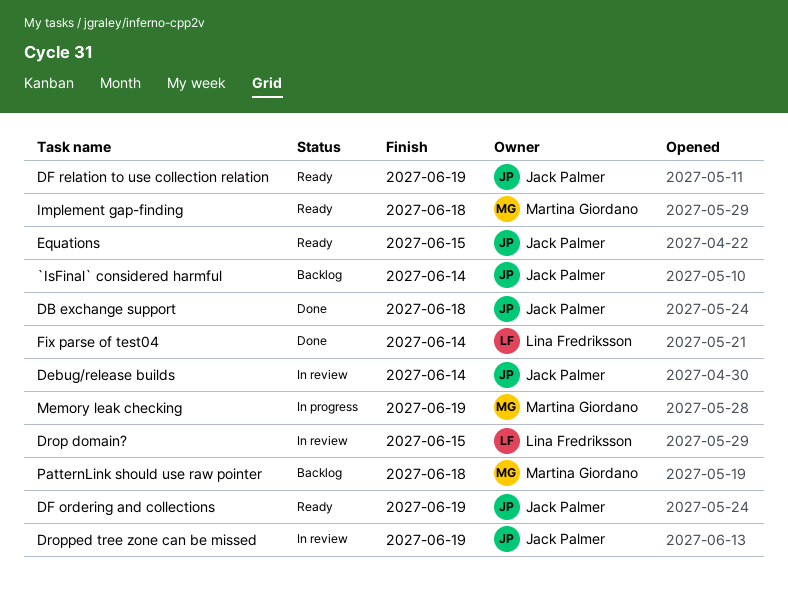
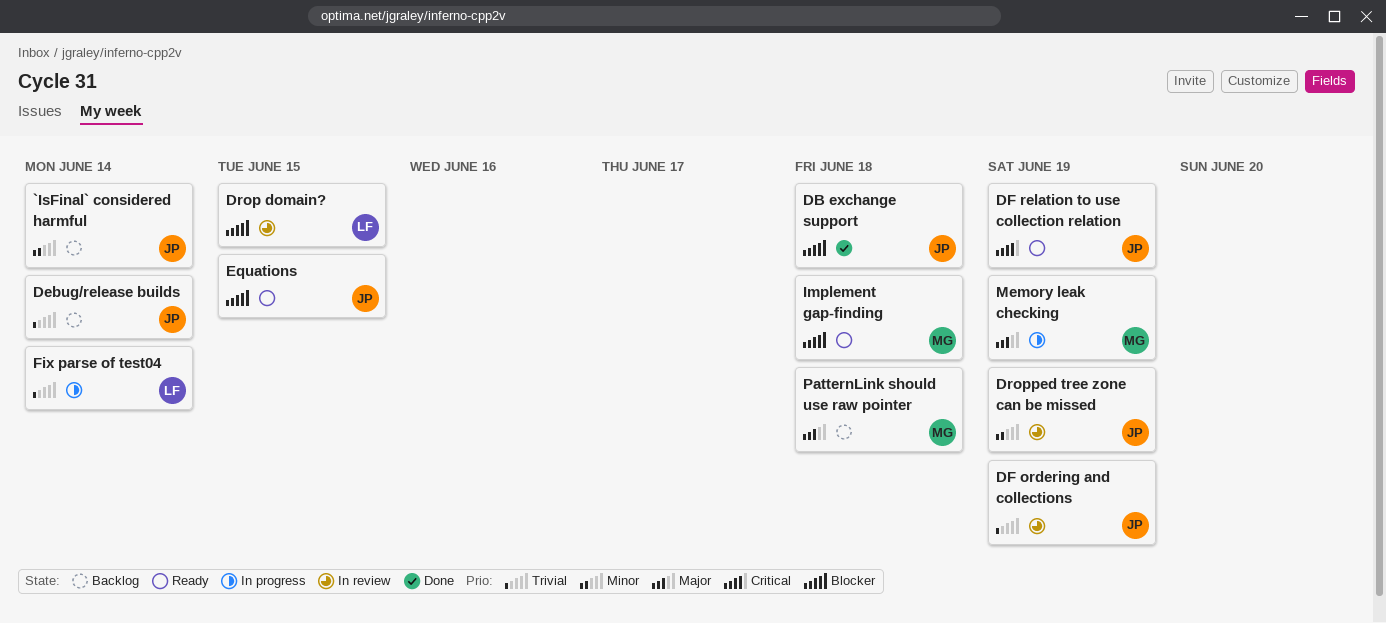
Debug/release builds, status: In review -> Backlog
DF ordering and collections, status: Ready -> In review
Fix parse of test04, status: Done -> In progress

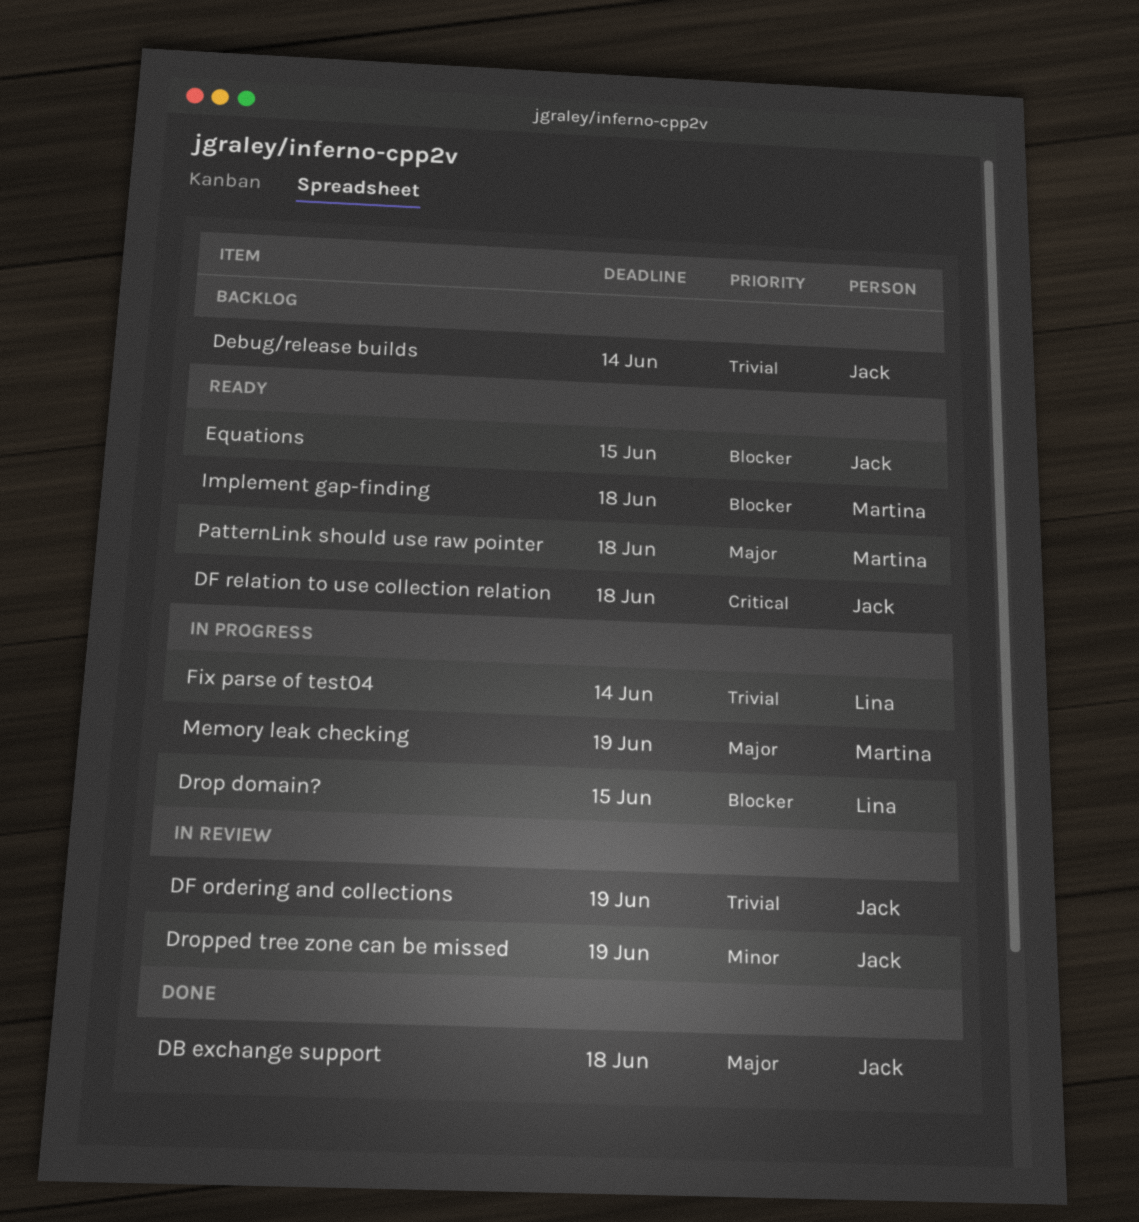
`IsFinal` considered harmful: present -> none
DB exchange support, priority: Blocker -> Major
DF relation to use collection relation, due: Jun 19 -> Jun 18
Drop domain?, status: In review -> In progress
PatternLink should use raw pointer, status: Backlog -> Ready

